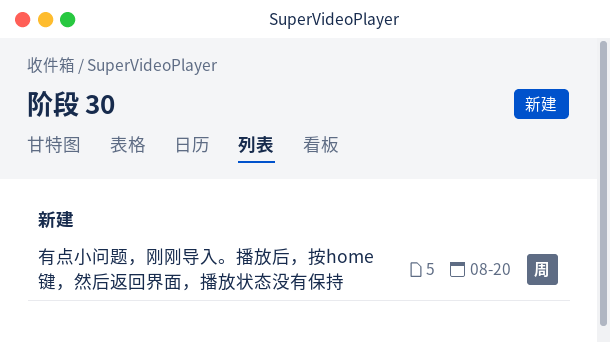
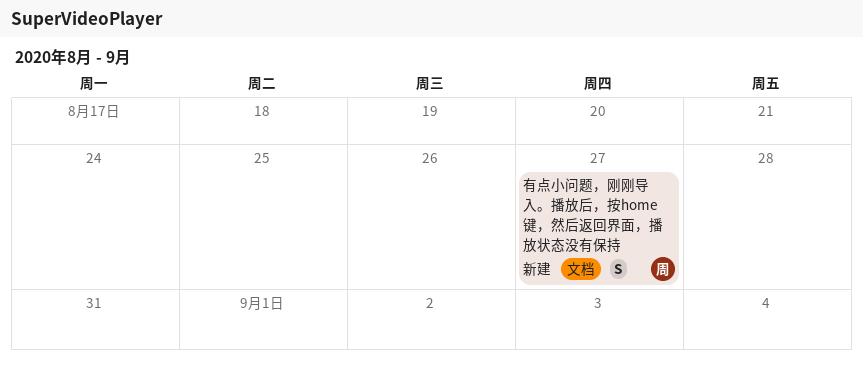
有点小问题，刚刚导入。播放后，按home键，然后返回界面，播放状态没有保持, due: Aug 20 -> Aug 27

